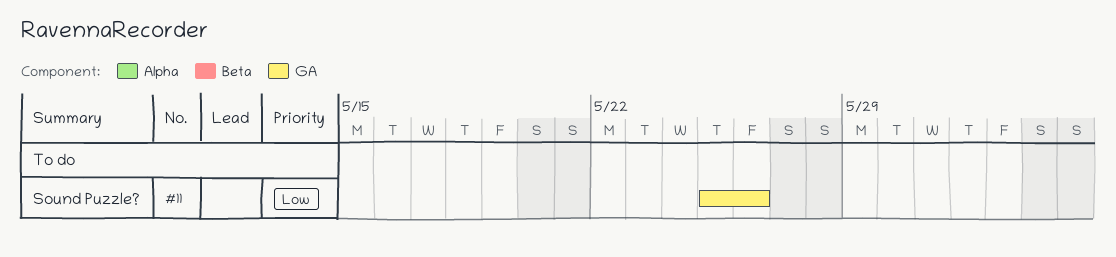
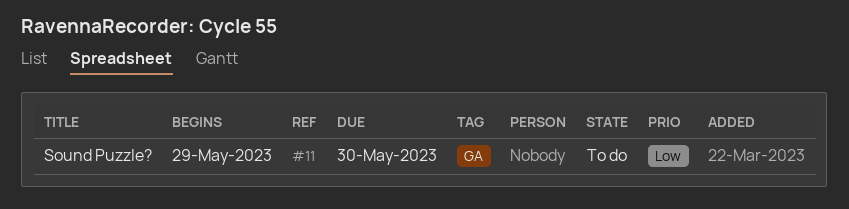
#11, start: May 25 -> May 29
#11, due: May 26 -> May 30

